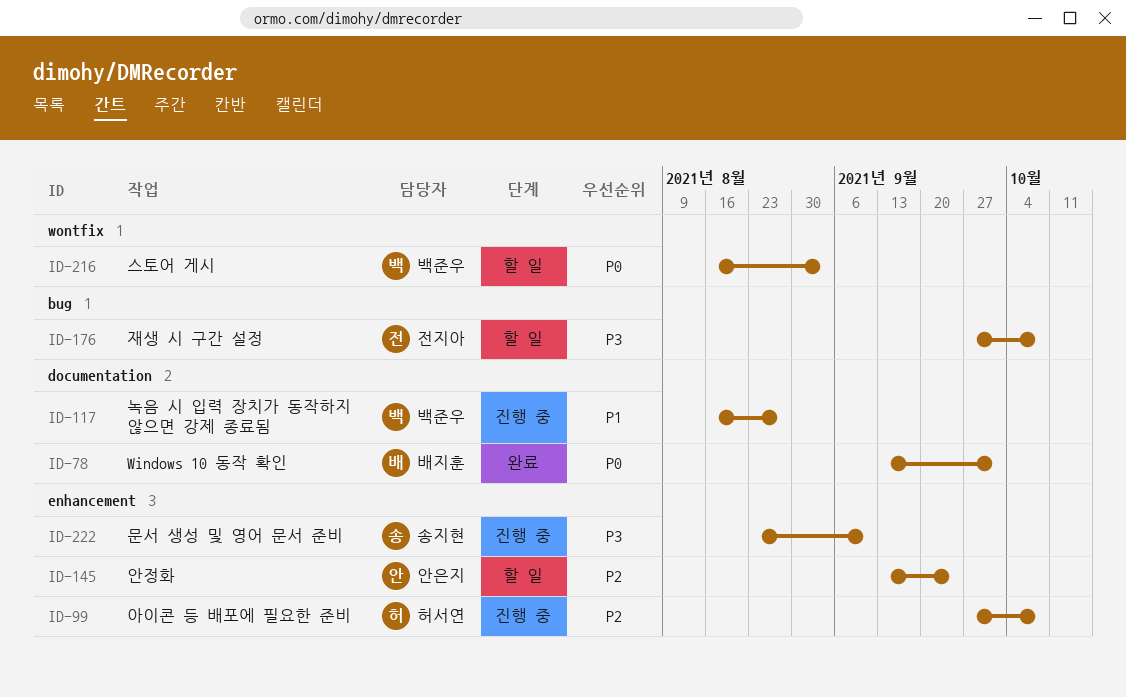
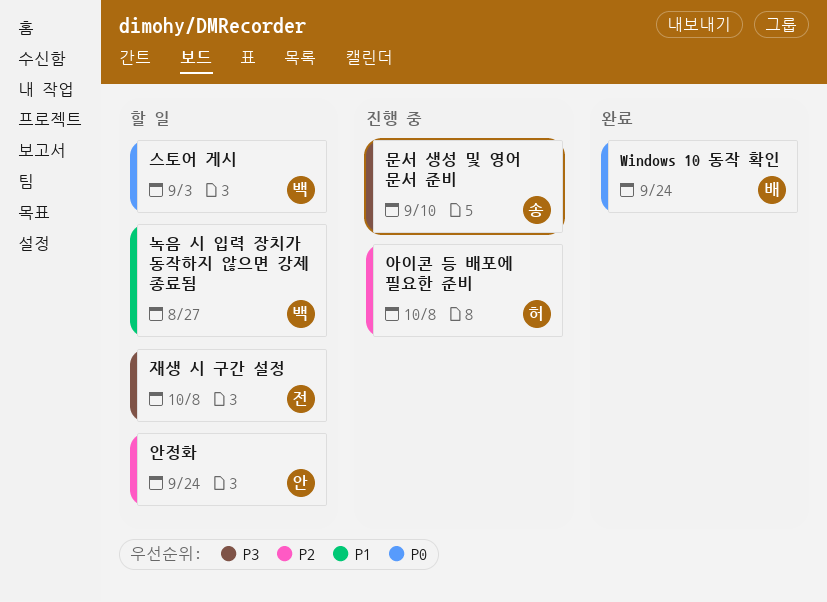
Windows 10 동작 확인, due: Oct 1 -> Sep 24
녹음 시 입력 장치가 동작하지 않으면 강제 종료됨, status: 진행 중 -> 할 일

